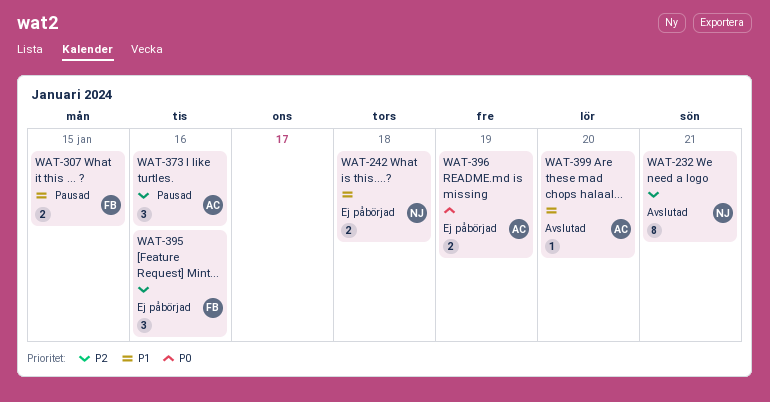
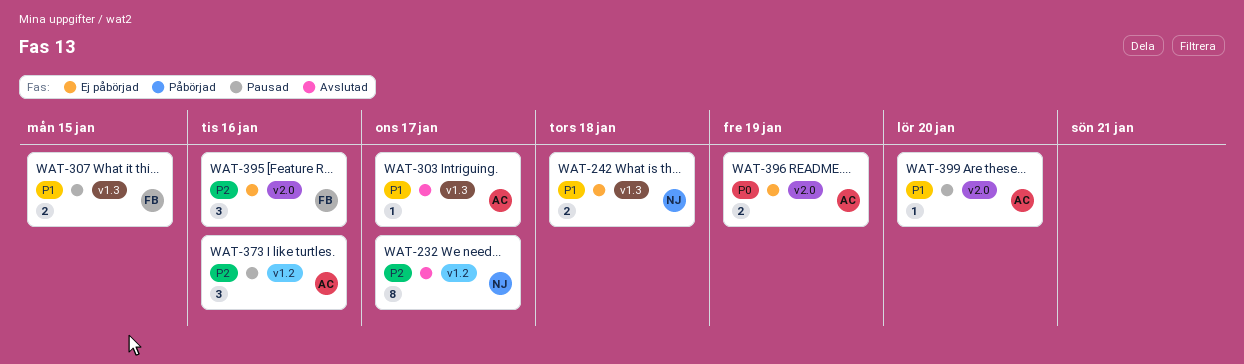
WAT-232, due: Jan 21 -> Jan 17
WAT-303: none -> present
WAT-399, status: Avslutad -> Pausad

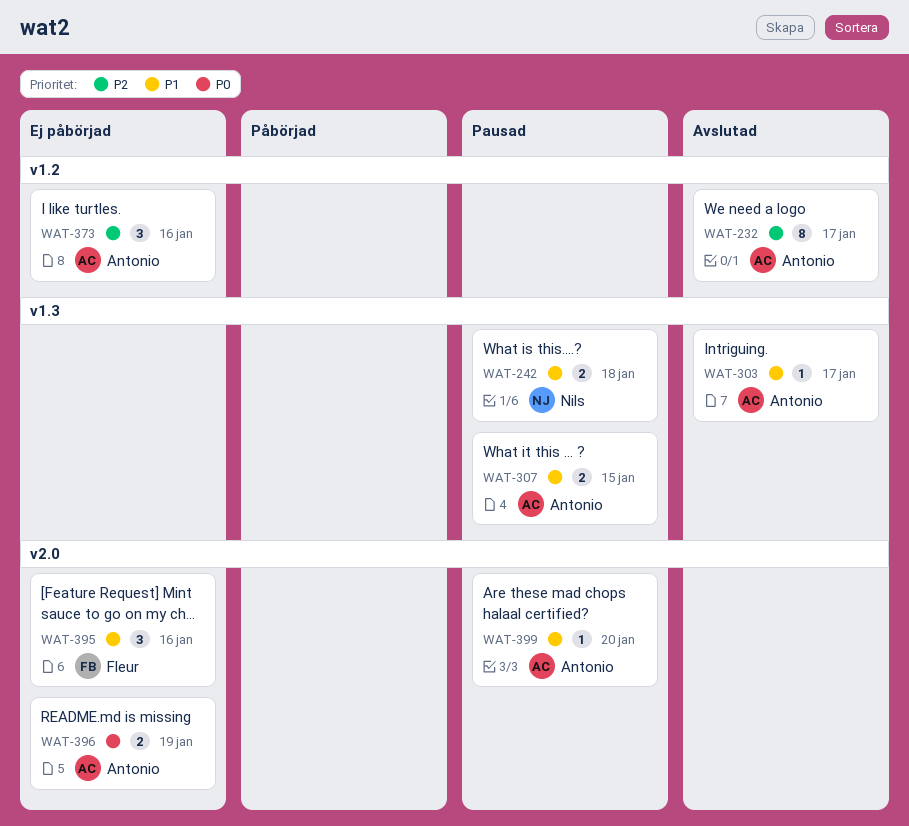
WAT-232, owner: Nils -> Antonio
WAT-242, status: Ej påbörjad -> Pausad
WAT-307, owner: Fleur -> Antonio
WAT-373, status: Pausad -> Ej påbörjad
WAT-395, priority: P2 -> P1

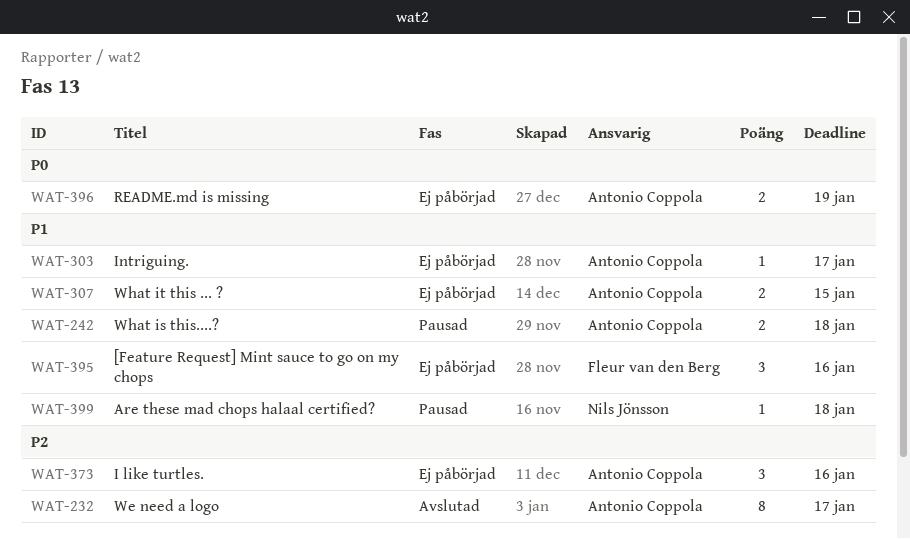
WAT-242, owner: Nils Jönsson -> Antonio Coppola
WAT-303, status: Avslutad -> Ej påbörjad
WAT-307, status: Pausad -> Ej påbörjad
WAT-399, owner: Antonio Coppola -> Nils Jönsson
WAT-399, due: Jan 20 -> Jan 18

